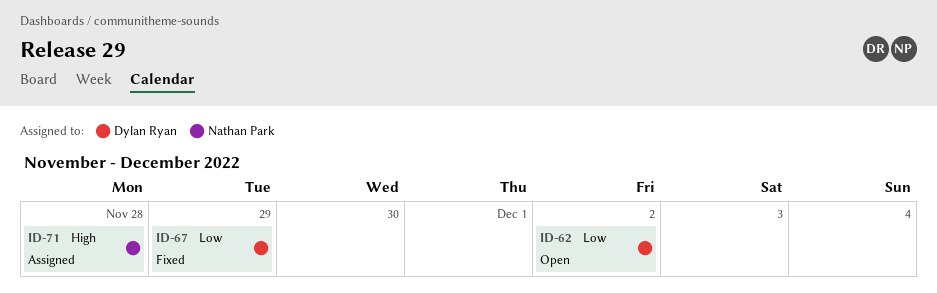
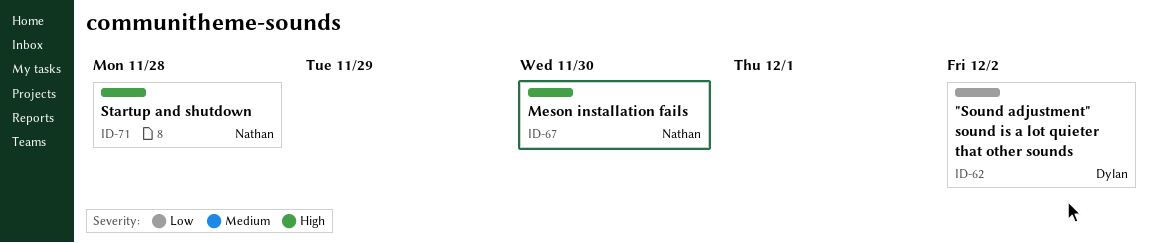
ID-67, owner: Dylan Ryan -> Nathan Park
ID-67, priority: Low -> High
ID-67, due: Nov 29 -> Nov 30

